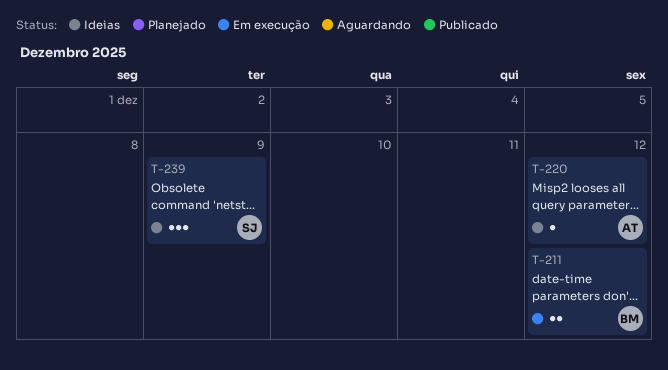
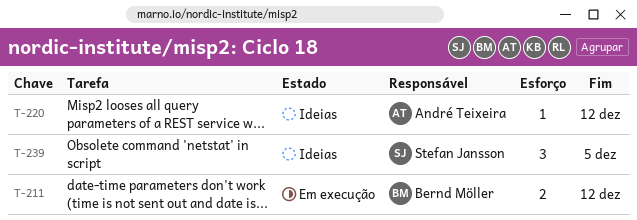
T-239, due: Dec 9 -> Dec 5

